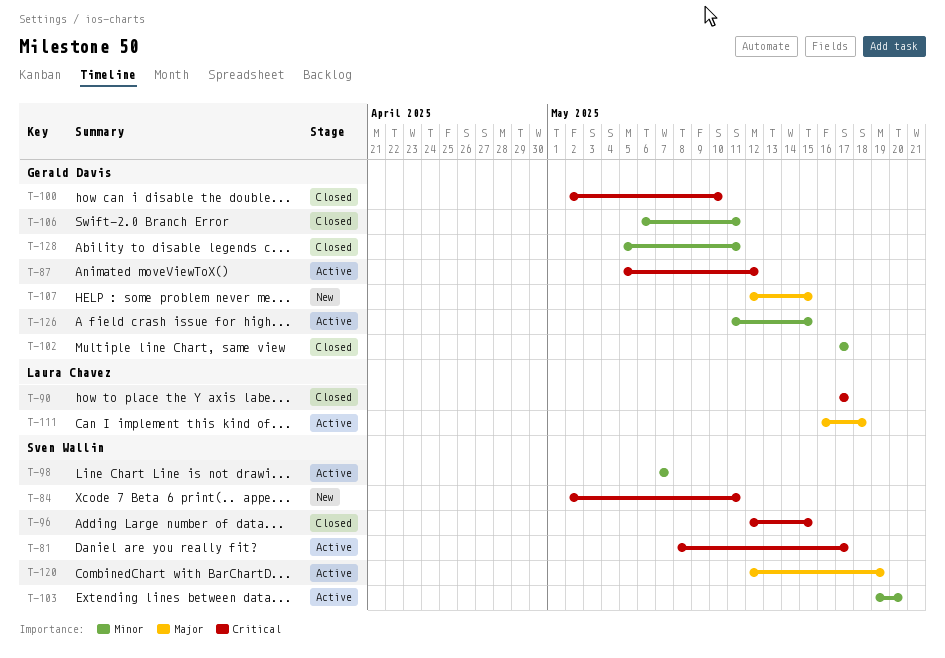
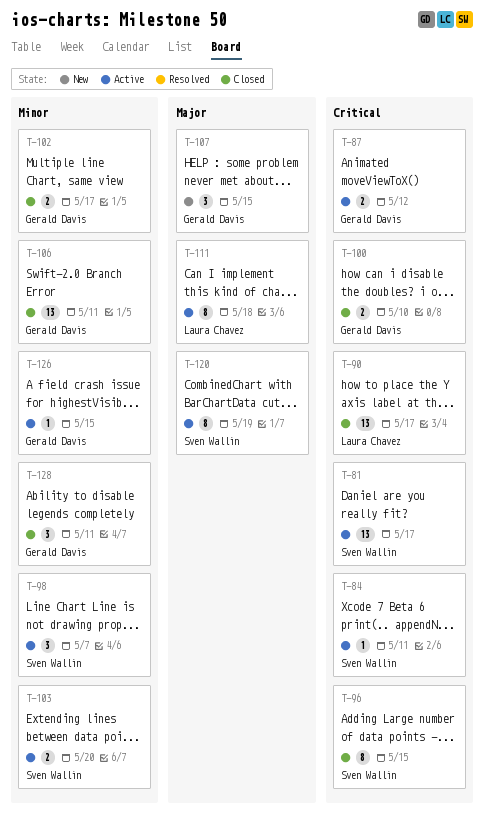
T-84, status: New -> Active

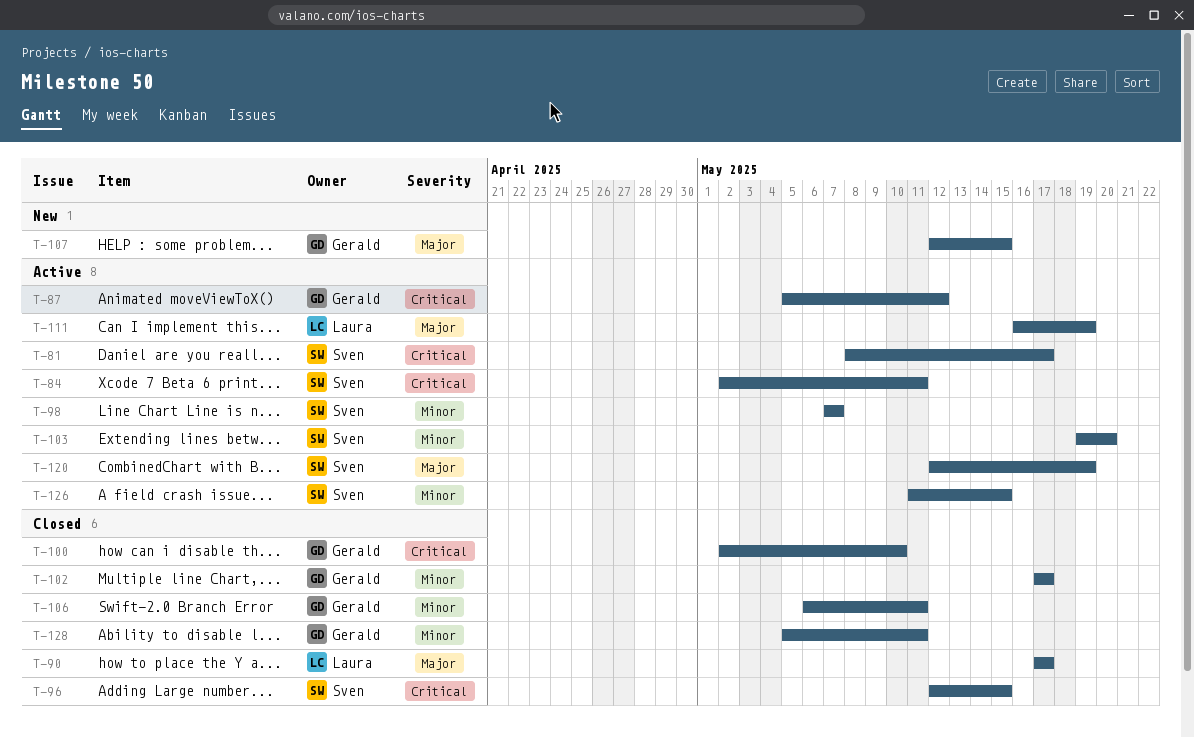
T-90, priority: Critical -> Major
T-111, due: May 18 -> May 19
T-126, owner: Gerald Davis -> Sven Wallin

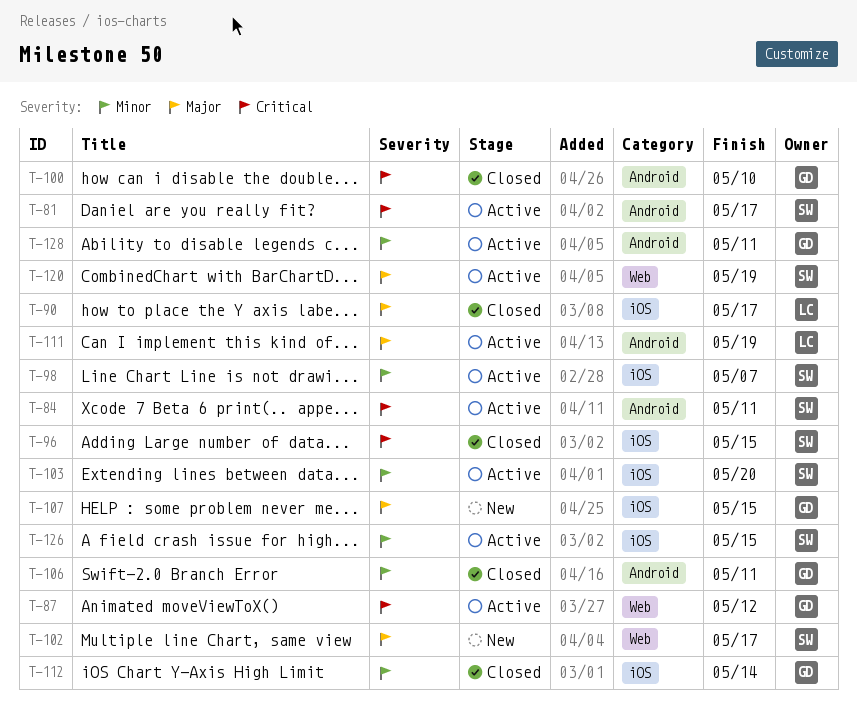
T-102, status: Closed -> New
T-102, owner: Gerald -> Sven
T-102, priority: Minor -> Major
T-112: none -> present
T-128, status: Closed -> Active

